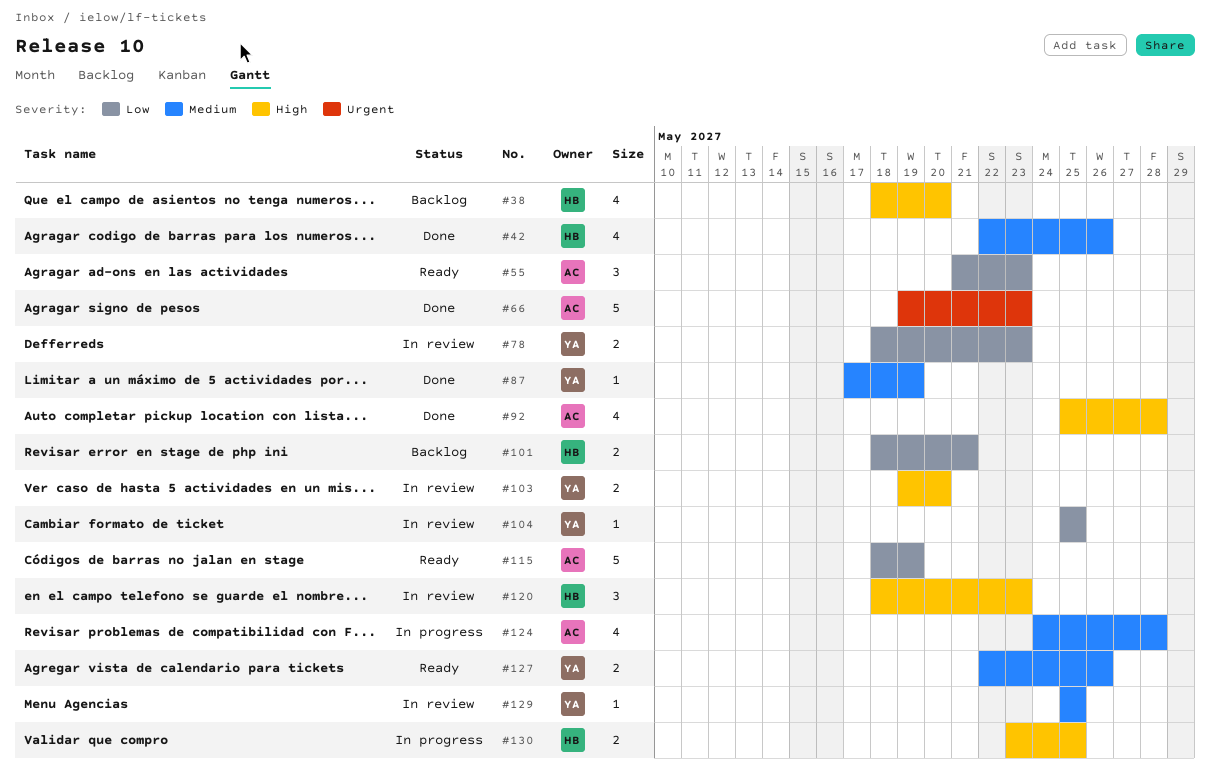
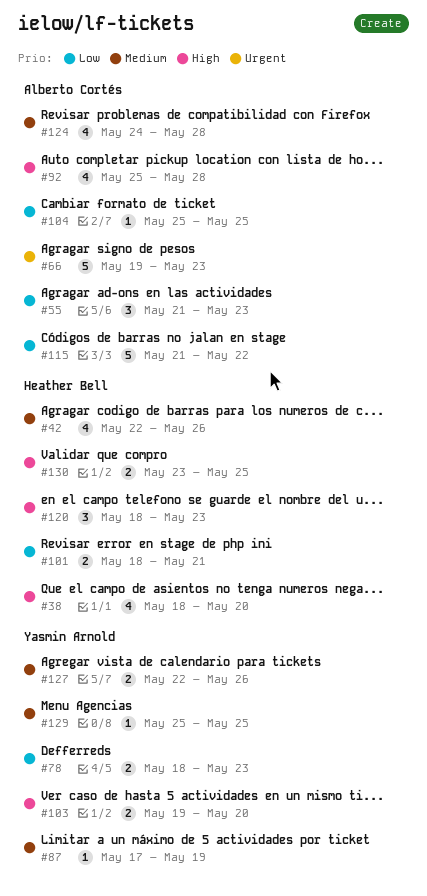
#104, owner: Yasmin Arnold -> Alberto Cortés
#115, start: May 18 -> May 21
#115, due: May 19 -> May 22

